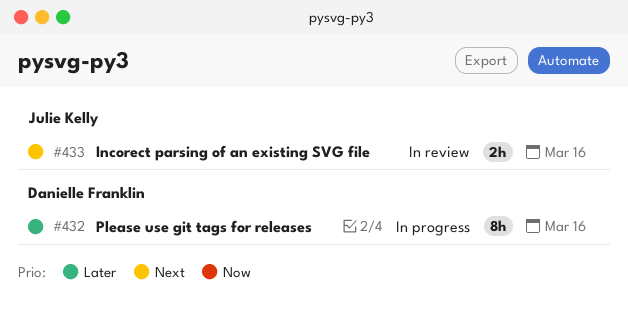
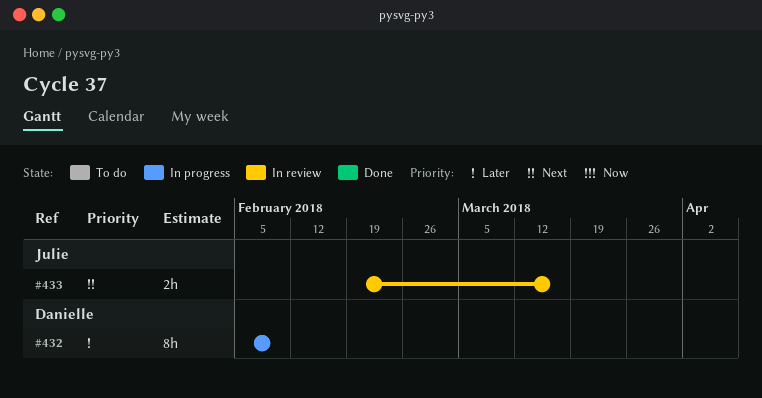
#432, due: Mar 16 -> Feb 9

